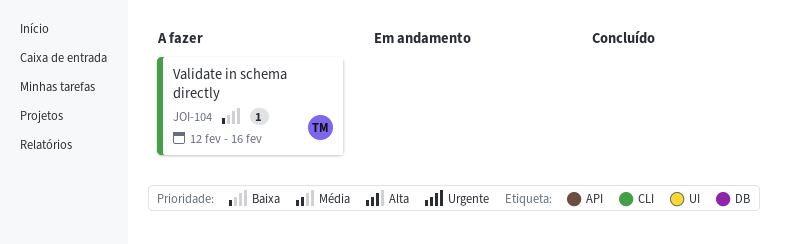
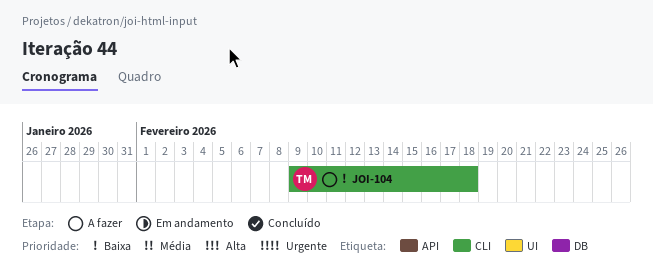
JOI-104, start: Feb 12 -> Feb 9
JOI-104, due: Feb 16 -> Feb 18

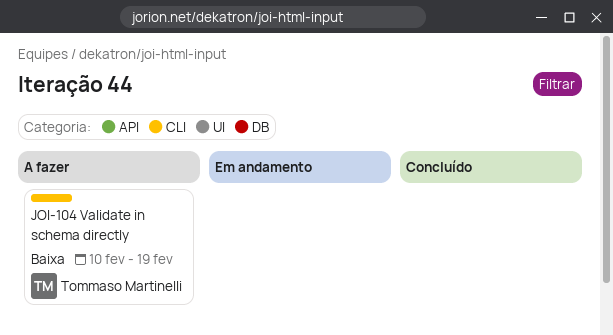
JOI-104, start: Feb 9 -> Feb 10
JOI-104, due: Feb 18 -> Feb 19

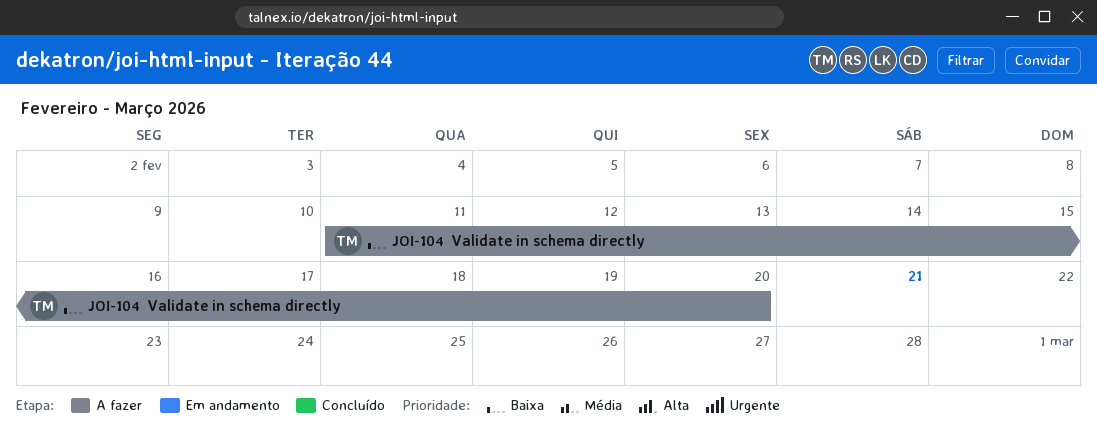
JOI-104, start: Feb 10 -> Feb 11
JOI-104, due: Feb 19 -> Feb 20

